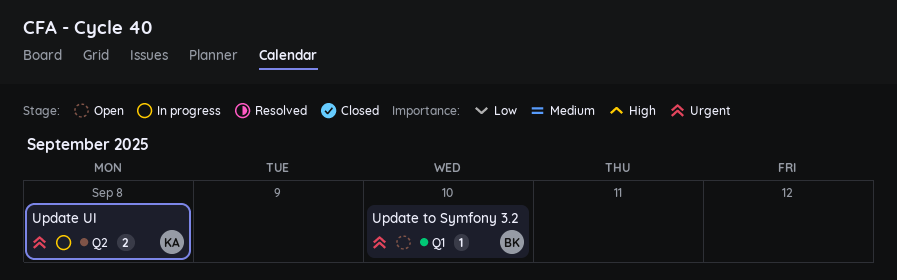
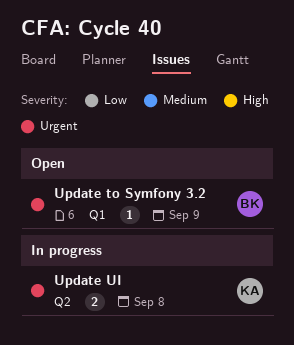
Update to Symfony 3.2, due: Sep 10 -> Sep 9

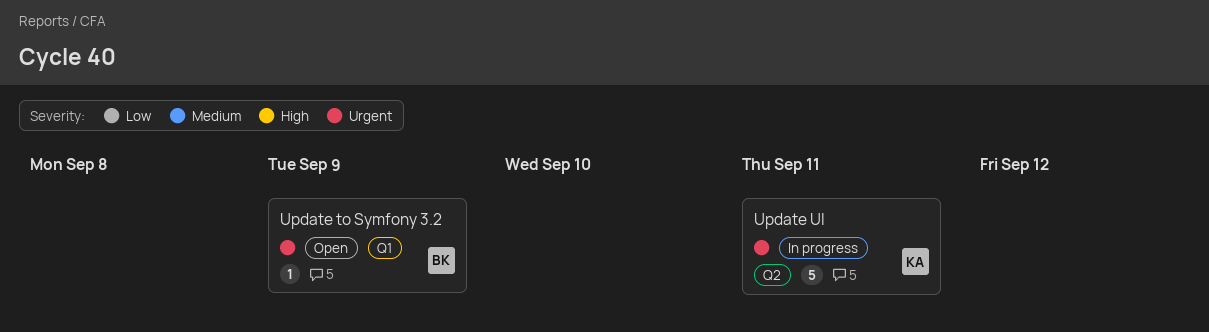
Update UI, estimate: 2 -> 5
Update UI, due: Sep 8 -> Sep 11

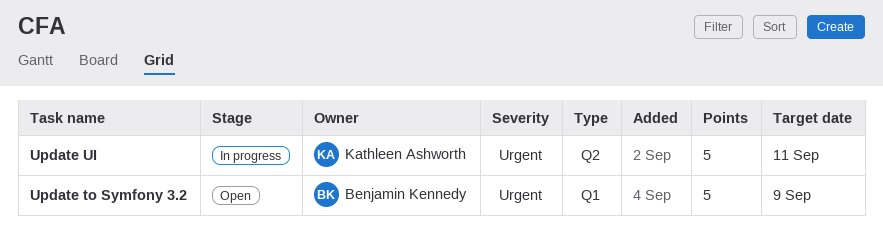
Update to Symfony 3.2, estimate: 1 -> 5

